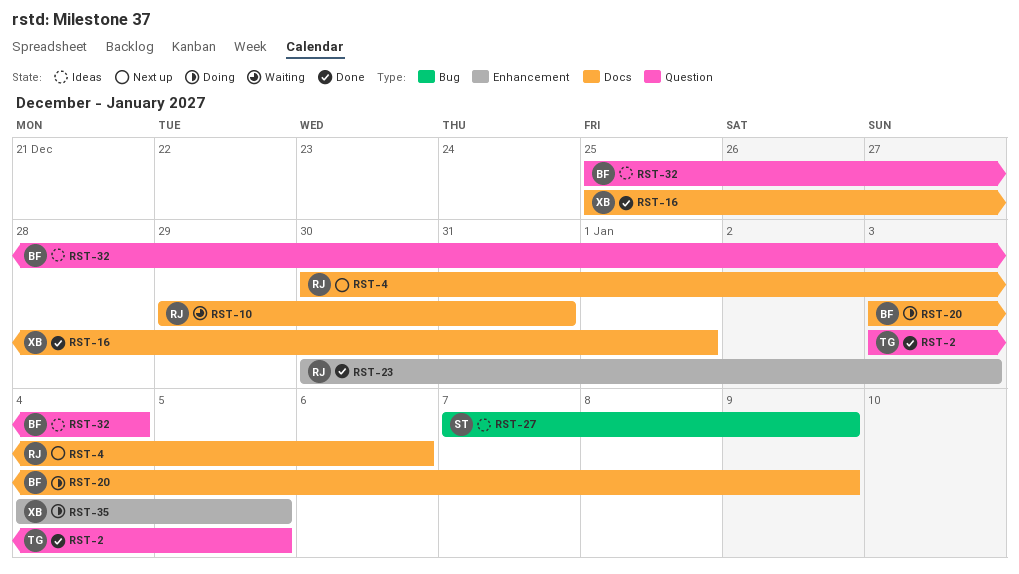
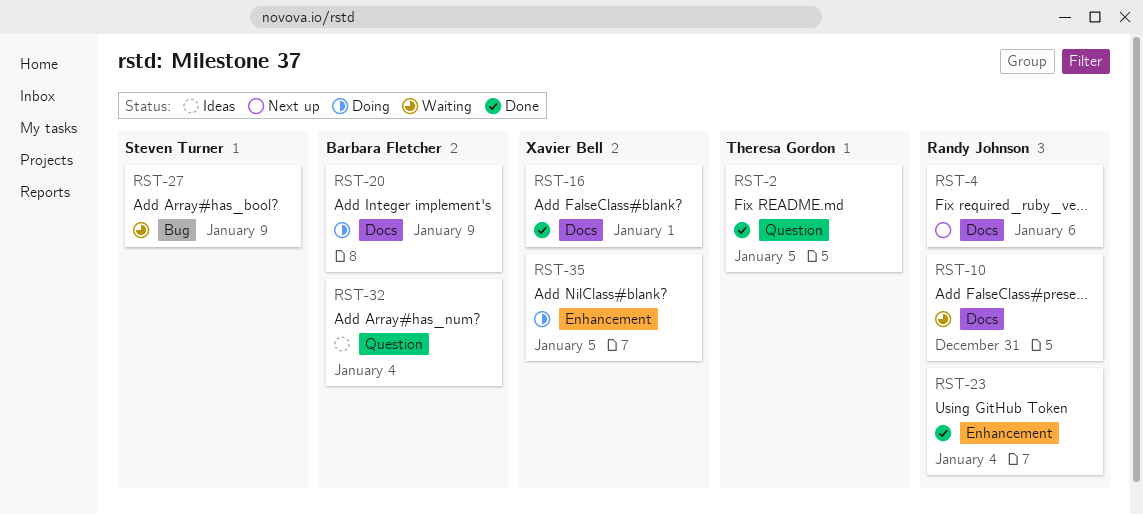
RST-23, due: Jan 3 -> Jan 4
RST-27, status: Ideas -> Waiting

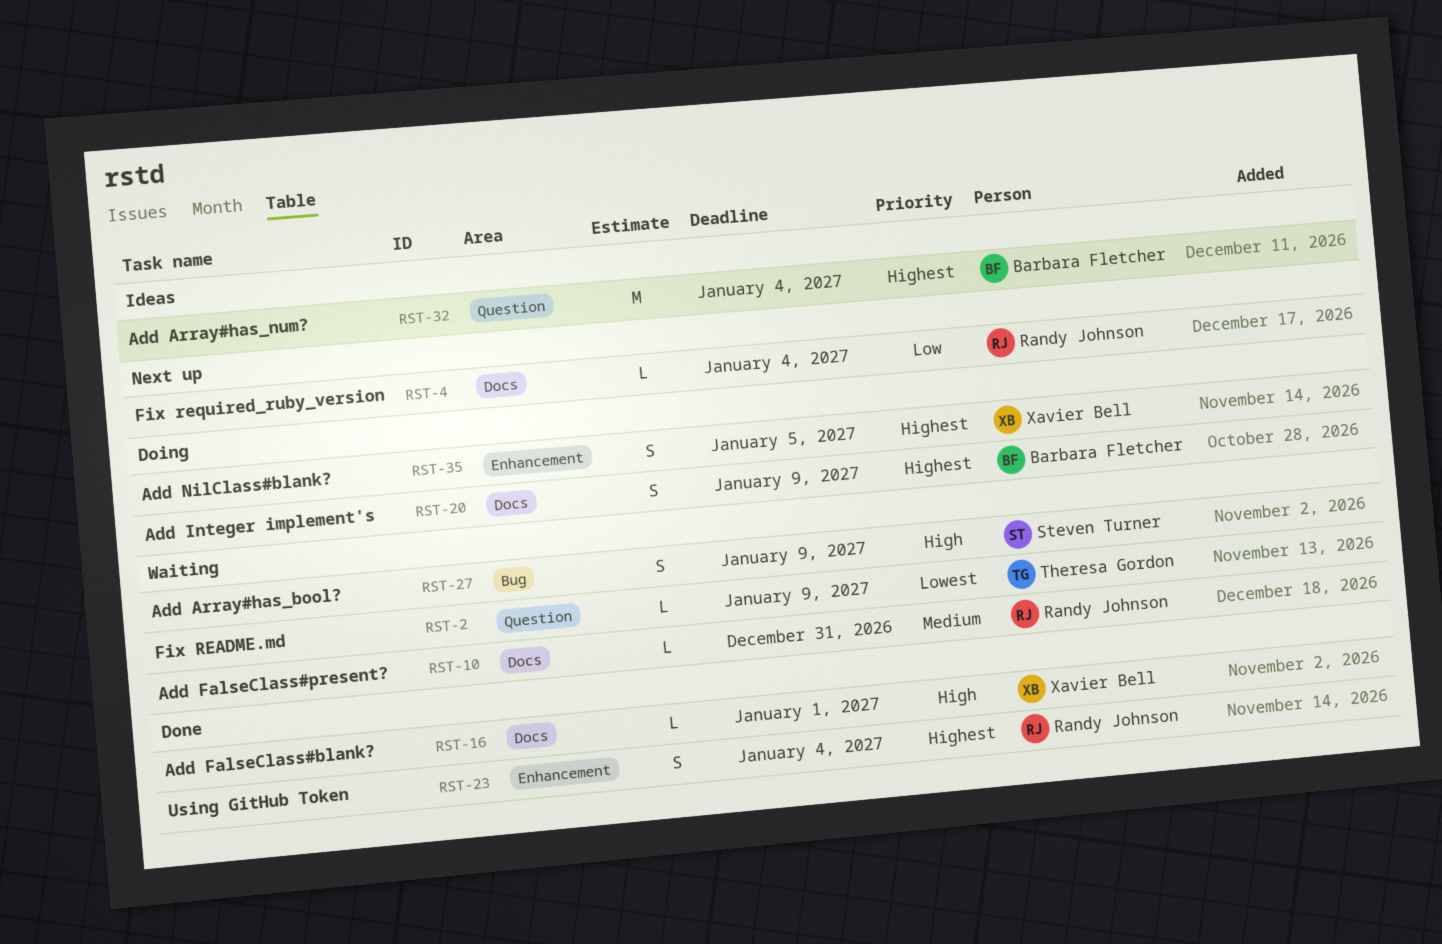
RST-2, status: Done -> Waiting
RST-2, due: Jan 5 -> Jan 9
RST-4, due: Jan 6 -> Jan 4

